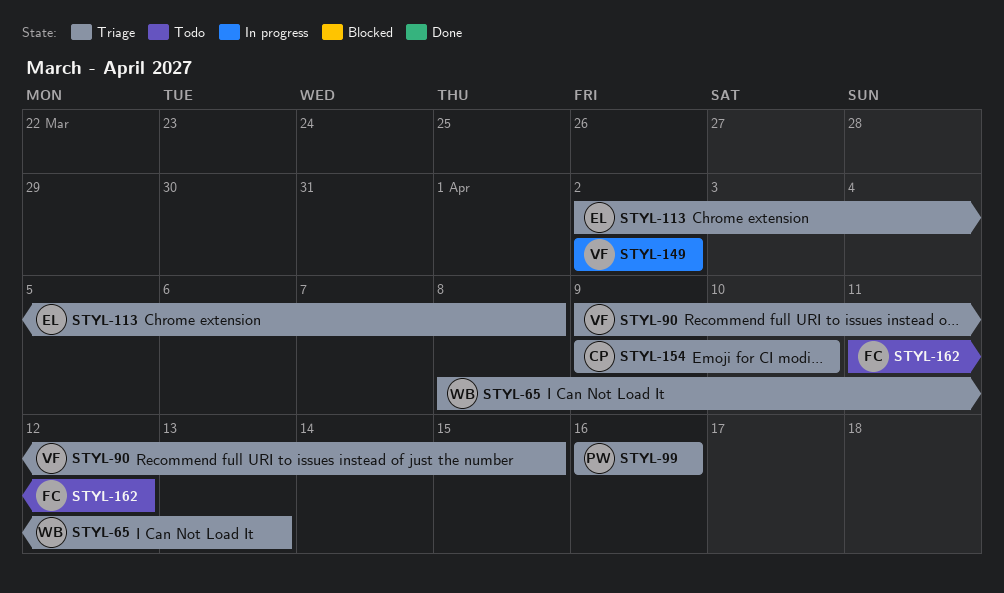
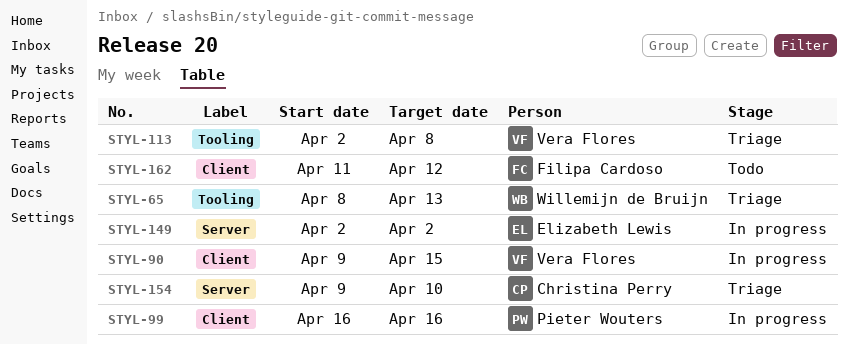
STYL-90, status: Triage -> In progress
STYL-99, status: Triage -> In progress
STYL-113, owner: Elizabeth Lewis -> Vera Flores
STYL-149, owner: Vera Flores -> Elizabeth Lewis

